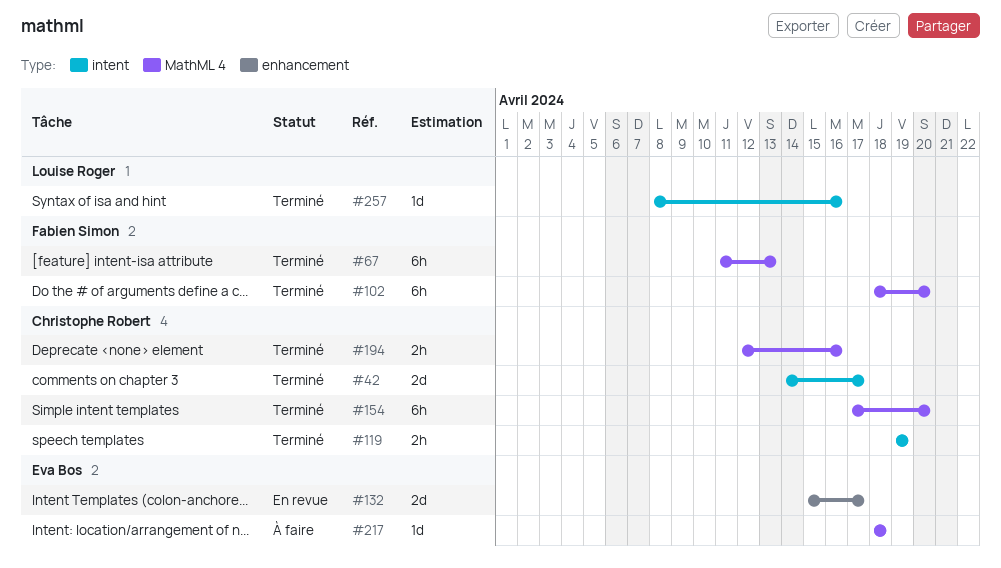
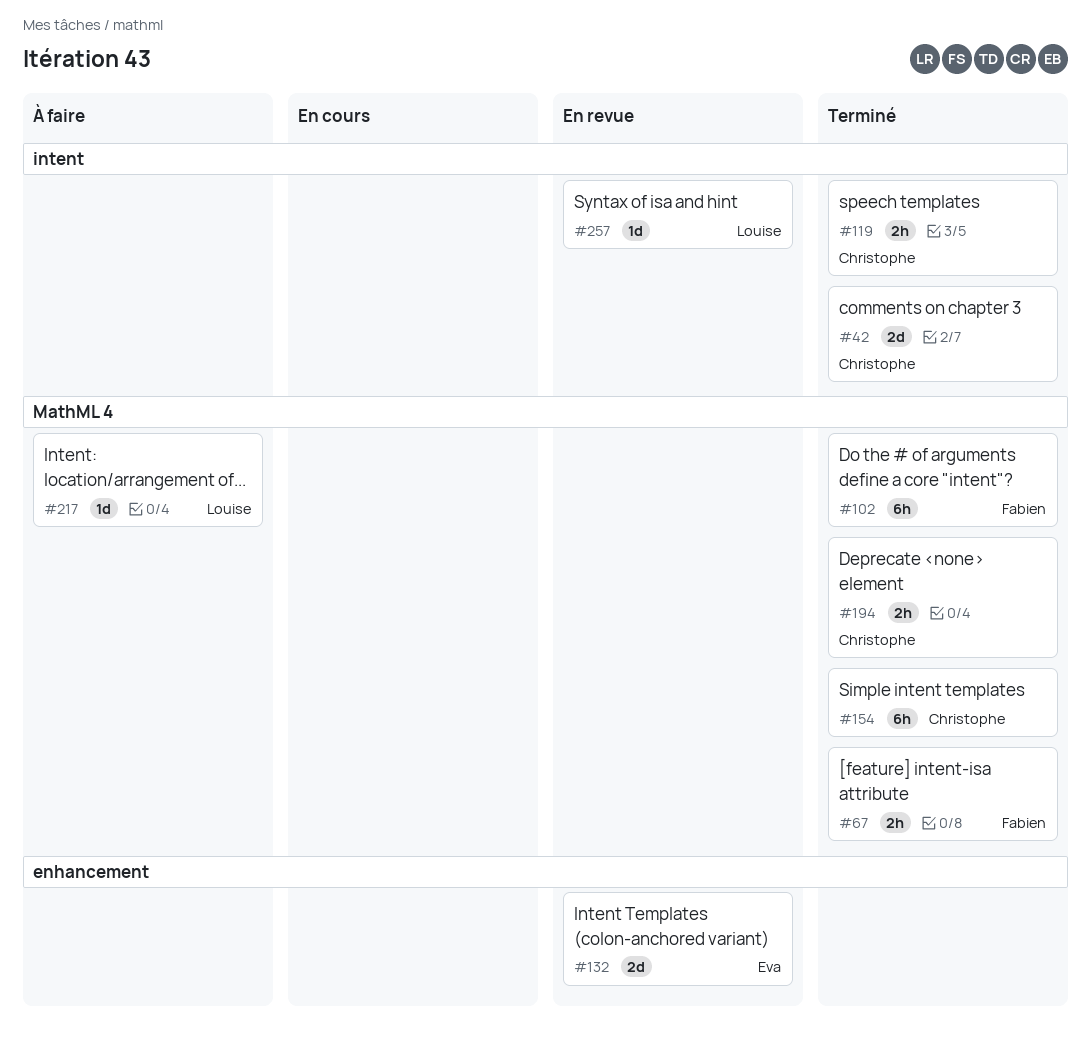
#67, estimate: 6h -> 2h
#217, owner: Eva Bos -> Louise Roger
#257, status: Terminé -> En revue

